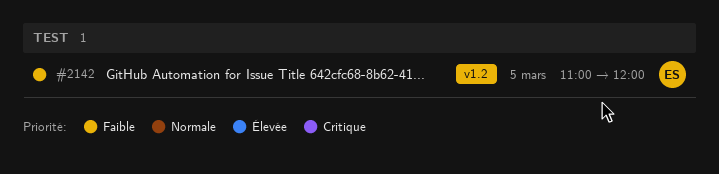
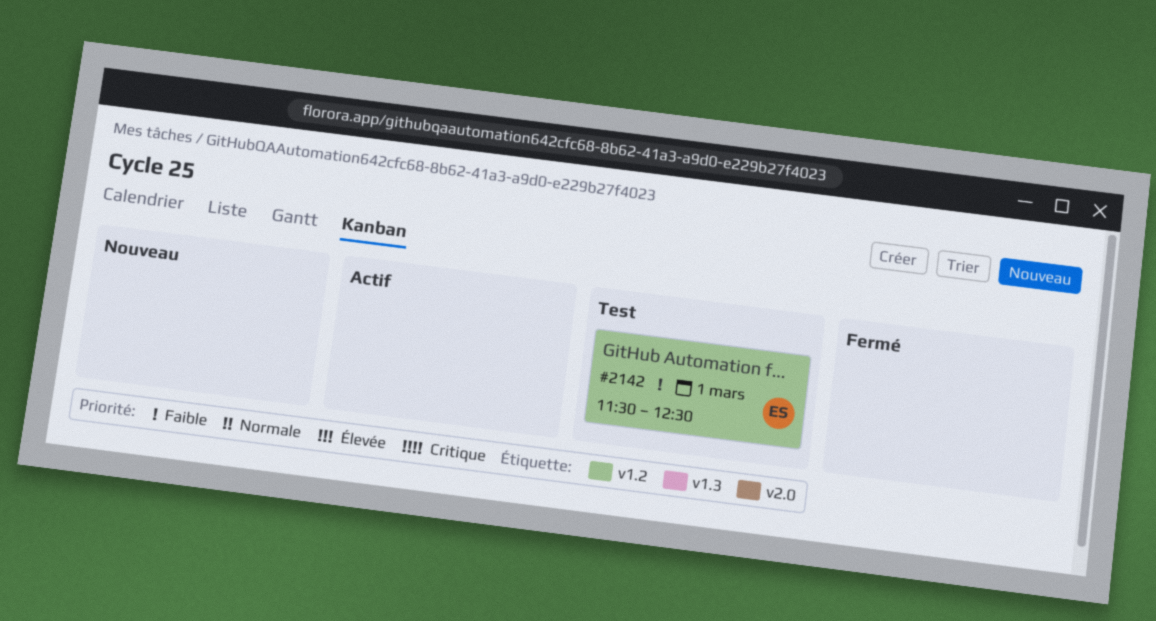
#2142, day: Mar 5 -> Mar 1
#2142, begins: 11:00 -> 11:30
#2142, ends: 12:00 -> 12:30

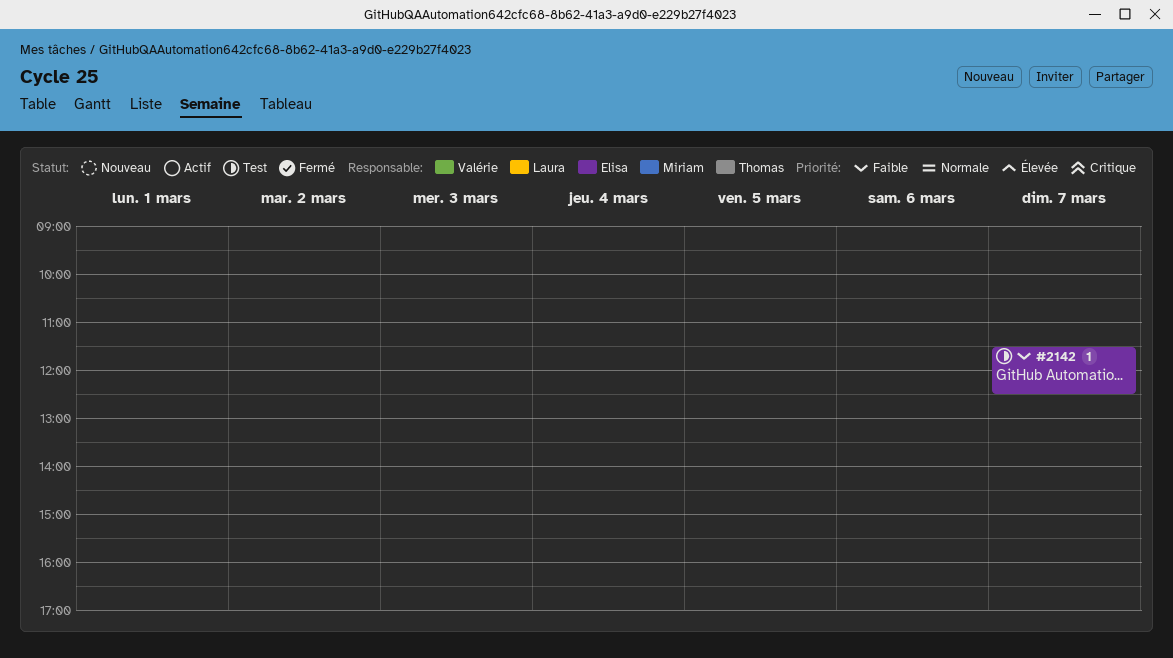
#2142, day: Mar 1 -> Mar 7

